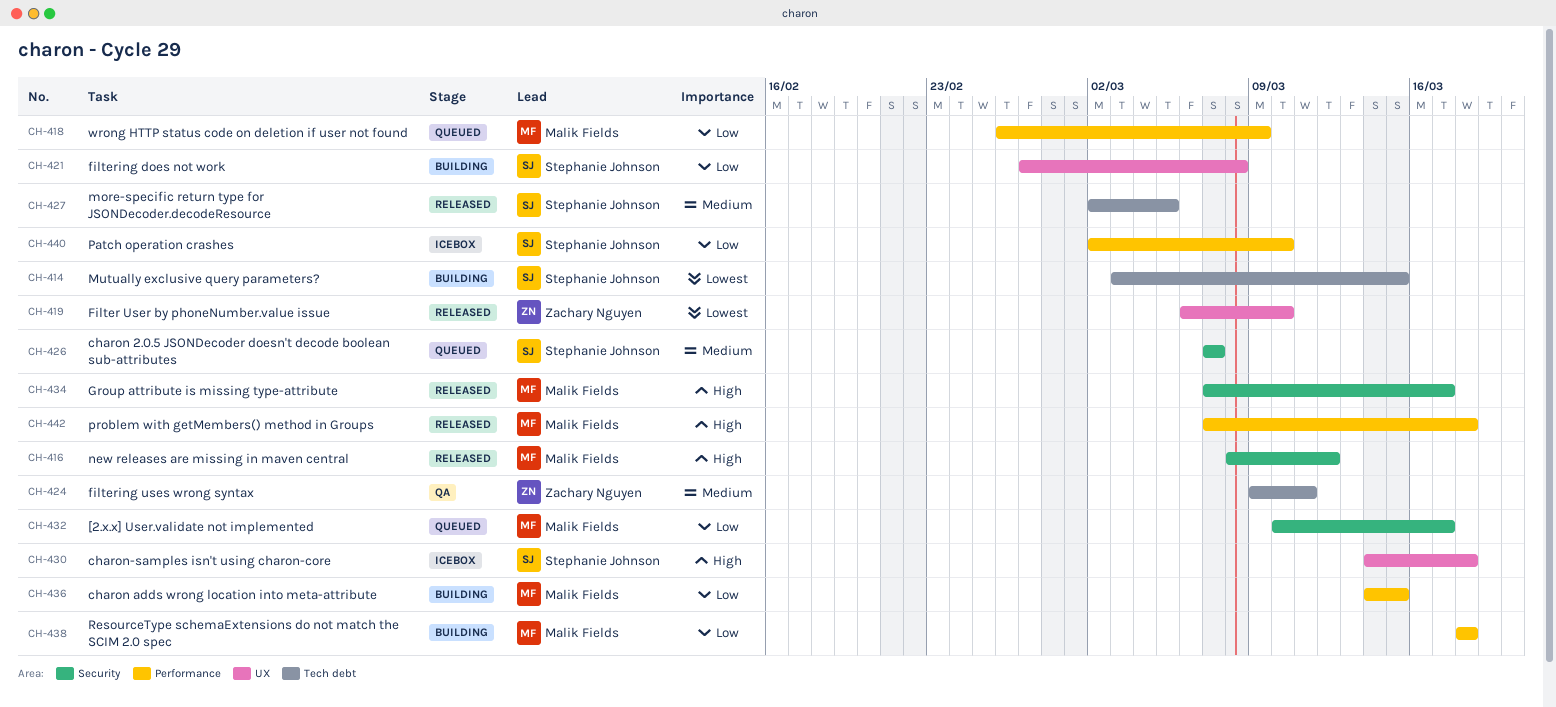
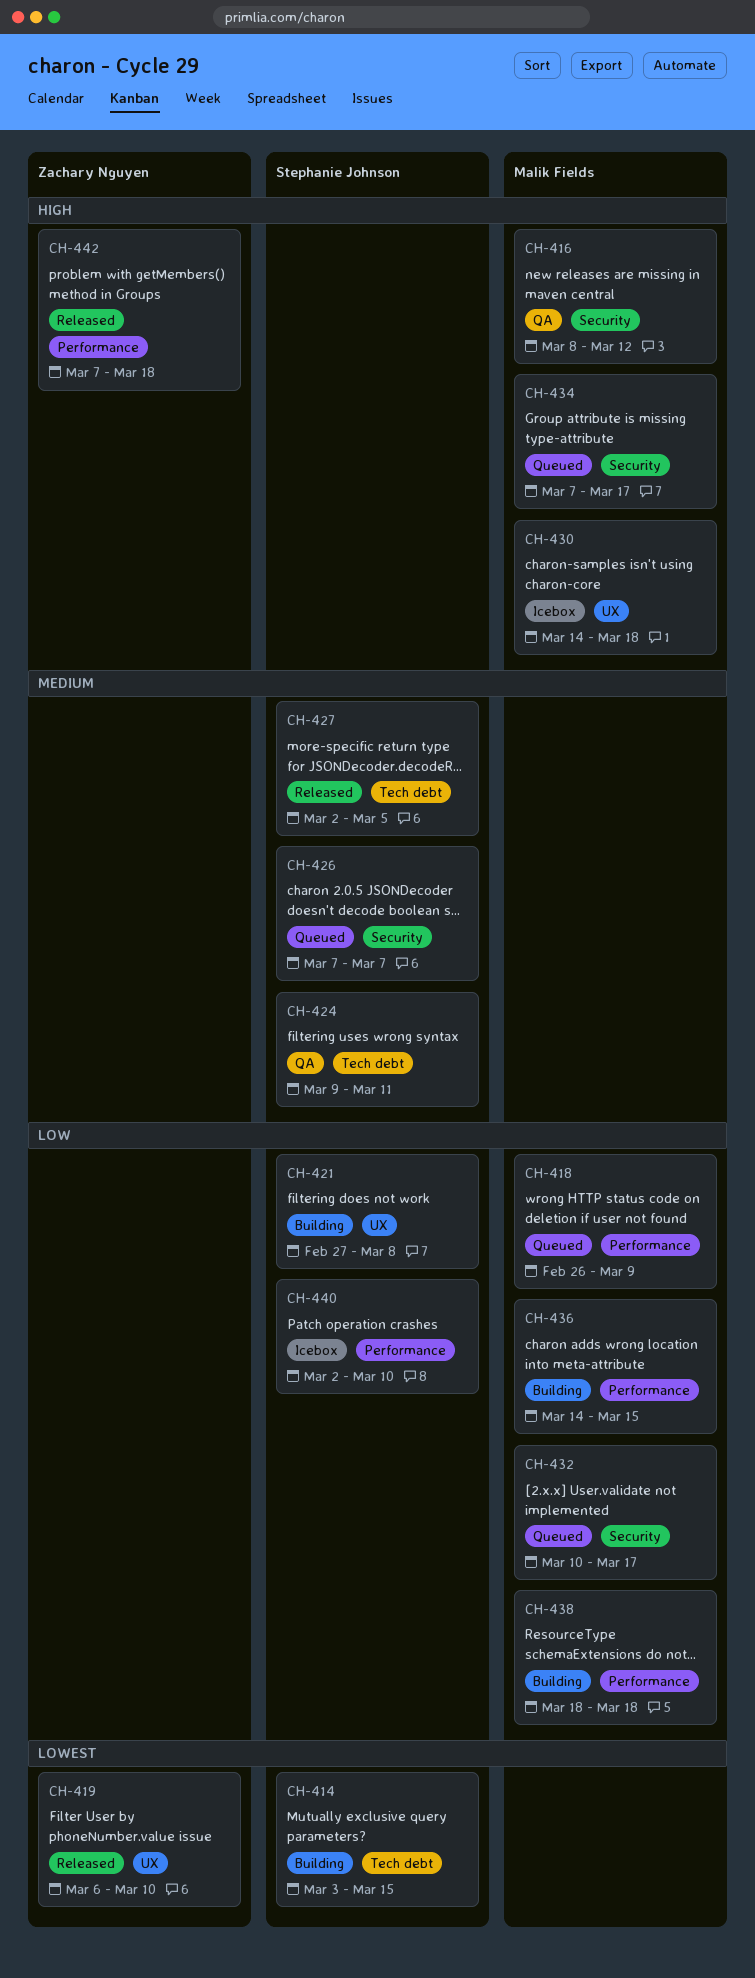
CH-416, status: Released -> QA
CH-424, owner: Zachary Nguyen -> Stephanie Johnson
CH-430, owner: Stephanie Johnson -> Malik Fields
CH-434, status: Released -> Queued
CH-442, owner: Malik Fields -> Zachary Nguyen

